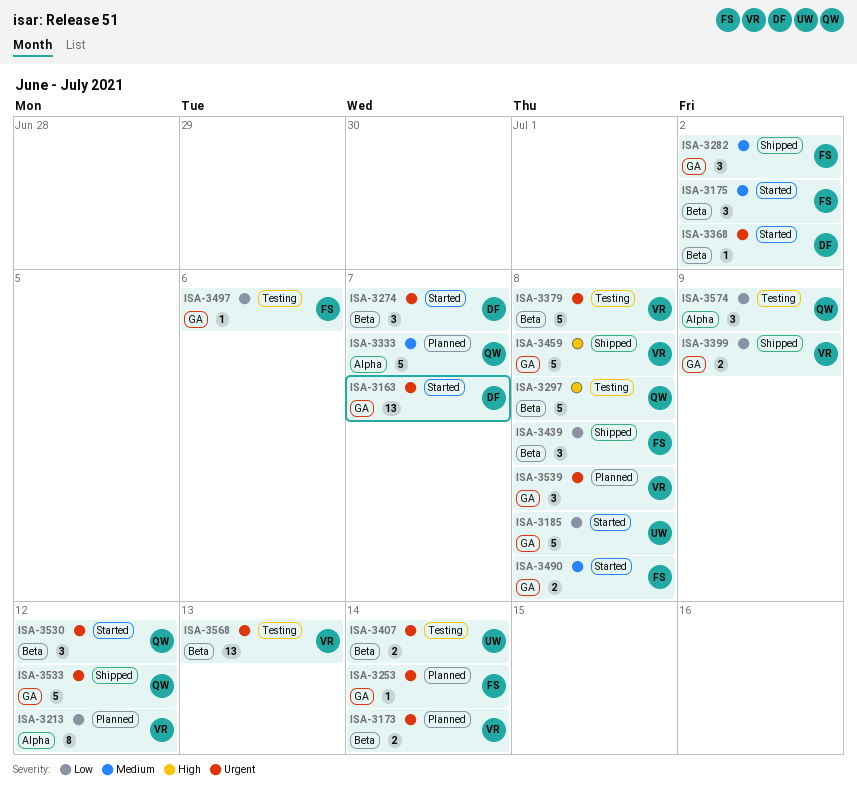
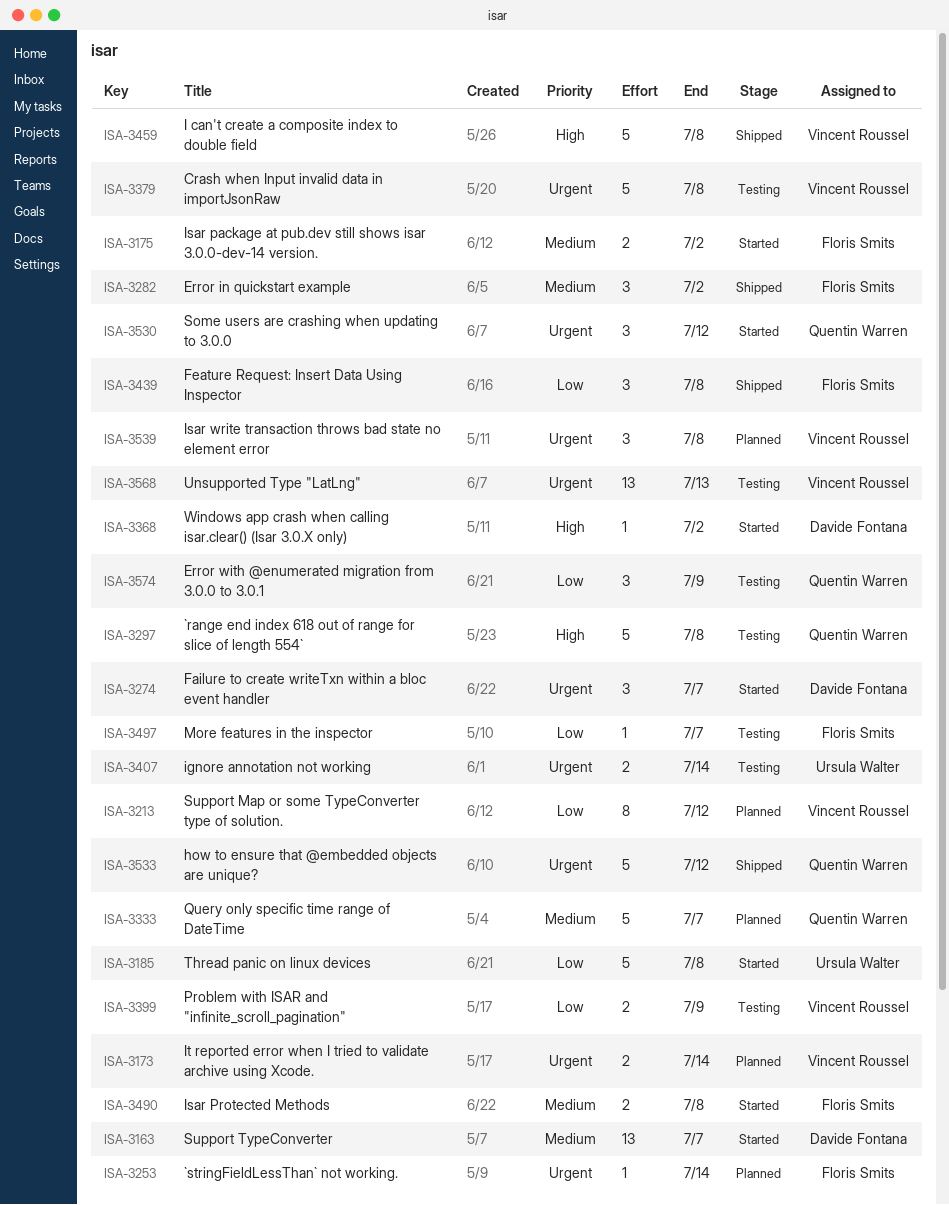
ISA-3163, priority: Urgent -> Medium
ISA-3175, estimate: 3 -> 2
ISA-3368, priority: Urgent -> High
ISA-3399, status: Shipped -> Testing
ISA-3497, due: Jul 6 -> Jul 7

